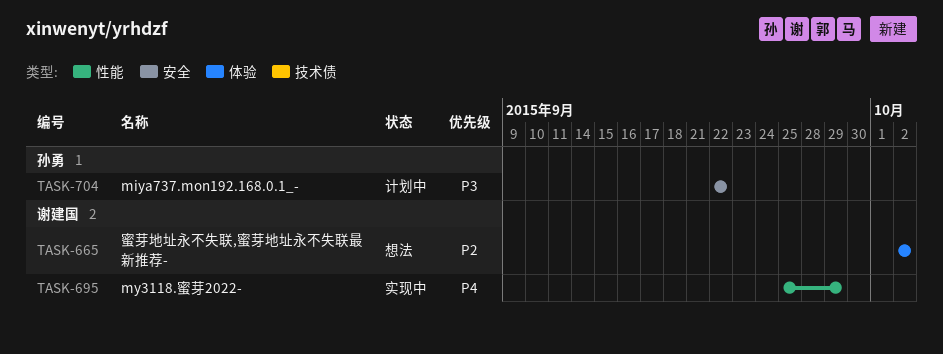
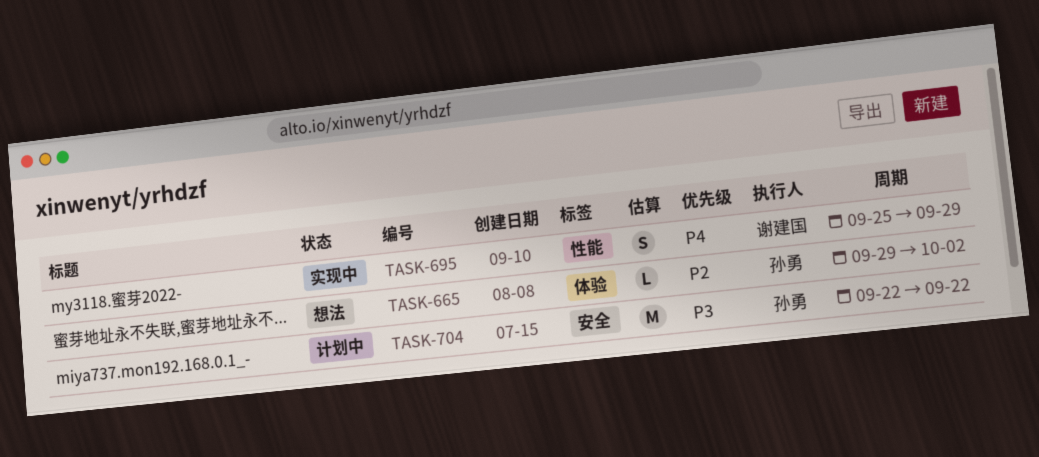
TASK-665, owner: 谢建国 -> 孙勇
TASK-665, start: Oct 2 -> Sep 29

